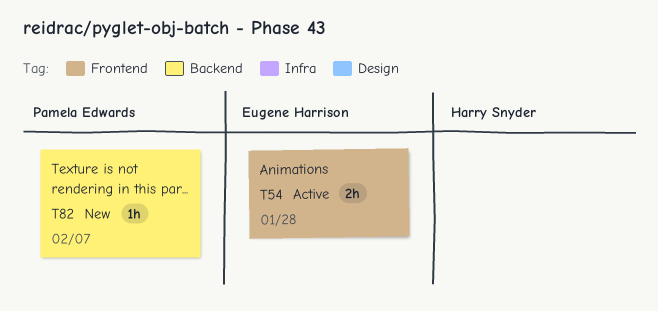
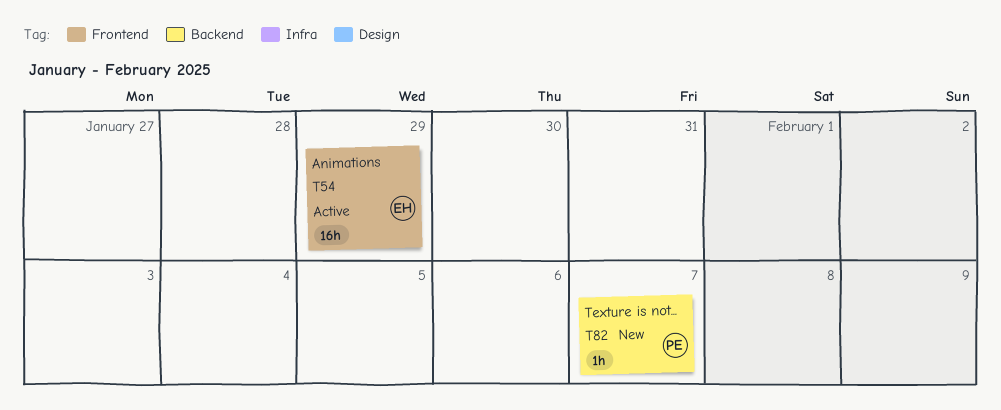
T54, estimate: 2h -> 16h
T54, due: Jan 28 -> Jan 29

